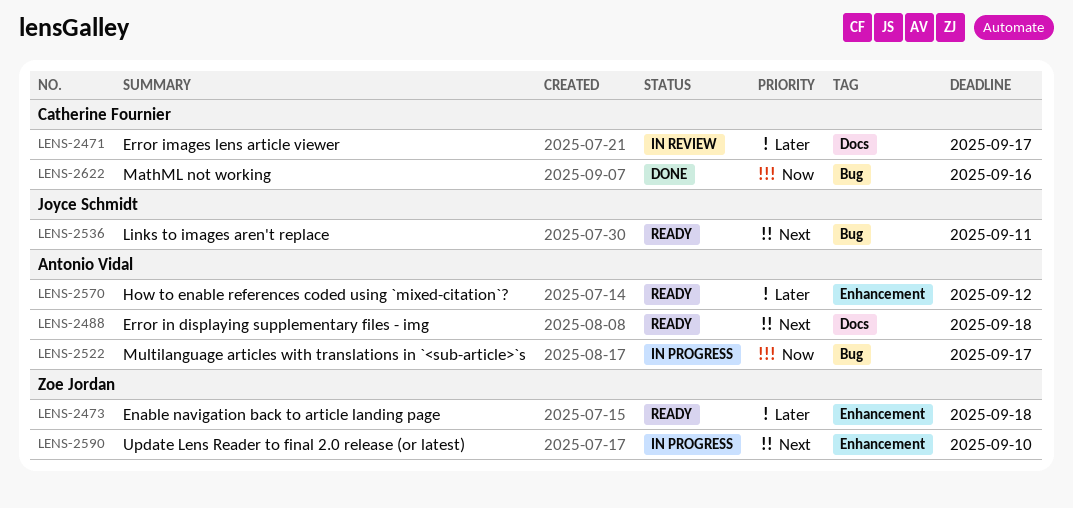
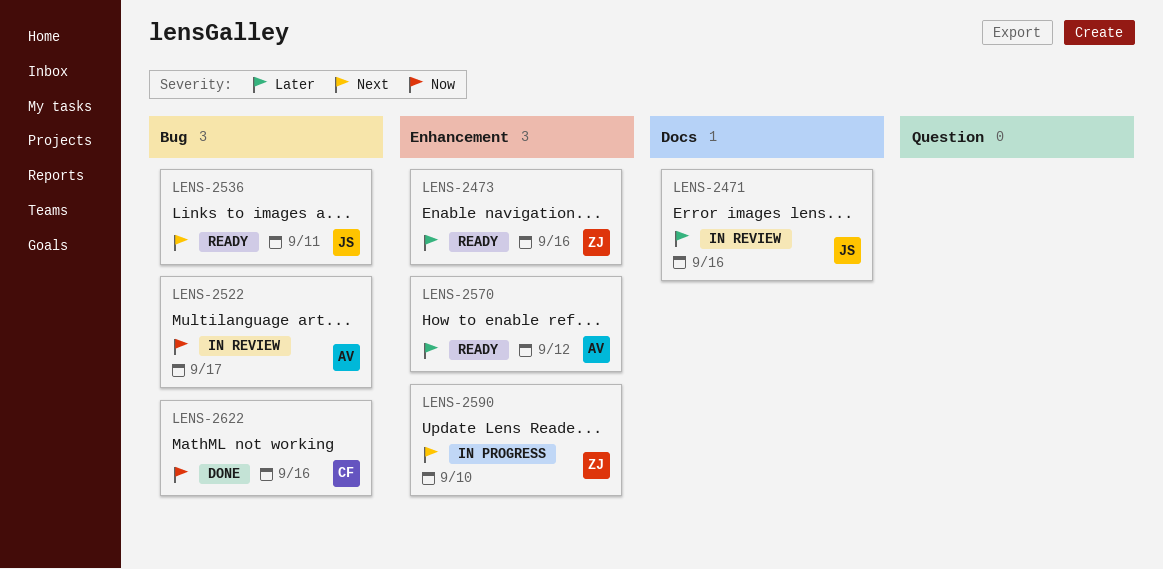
LENS-2471, owner: Catherine Fournier -> Joyce Schmidt
LENS-2471, due: Sep 17 -> Sep 16
LENS-2473, due: Sep 18 -> Sep 16
LENS-2488: present -> none
LENS-2522, status: In progress -> In review

